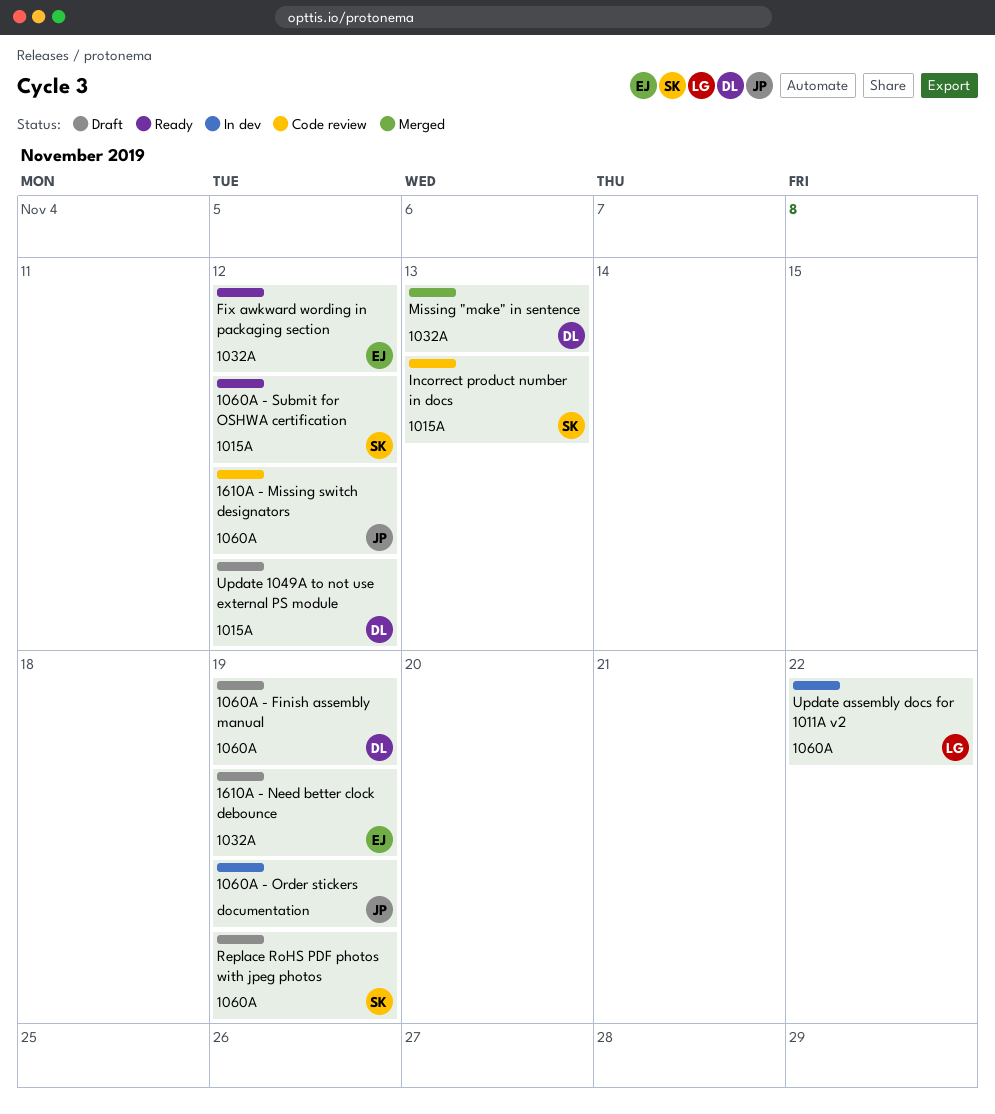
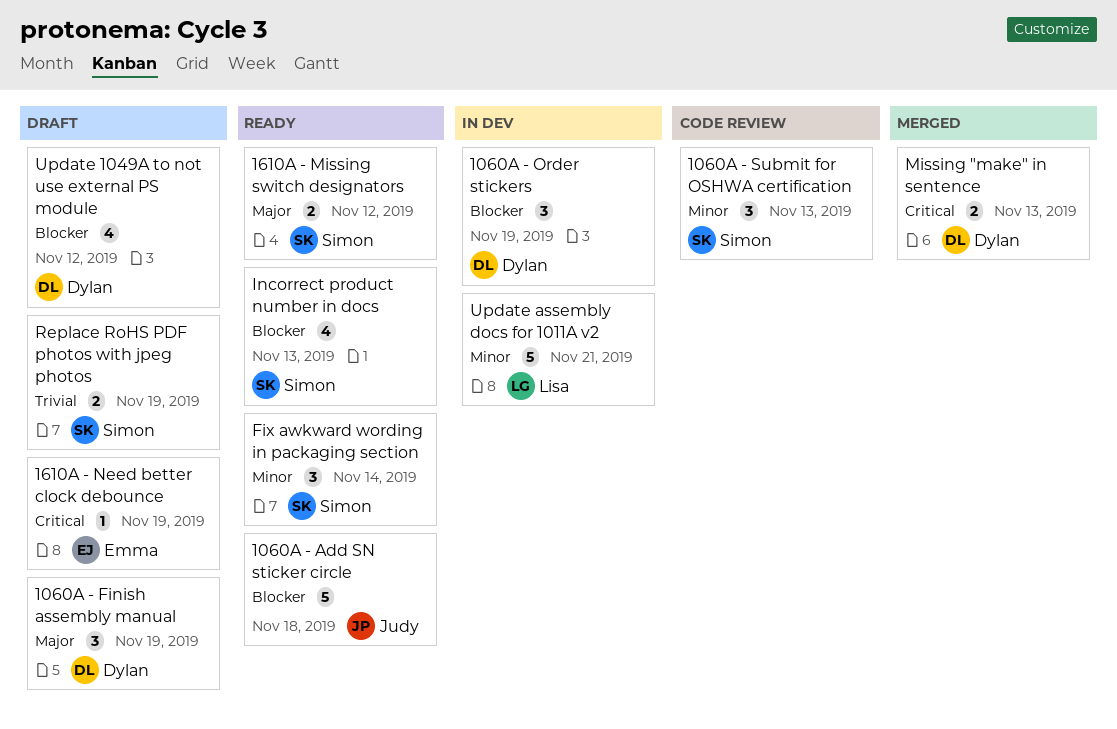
1060A - Add SN sticker circle: none -> present
1060A - Order stickers, owner: Judy -> Dylan
1060A - Submit for OSHWA certification, status: Ready -> Code review
1060A - Submit for OSHWA certification, due: Nov 12 -> Nov 13
1610A - Missing switch designators, status: Code review -> Ready
1610A - Missing switch designators, owner: Judy -> Simon
Fix awkward wording in packaging section, owner: Emma -> Simon
Fix awkward wording in packaging section, due: Nov 12 -> Nov 14
Incorrect product number in docs, status: Code review -> Ready
Update assembly docs for 1011A v2, due: Nov 22 -> Nov 21

